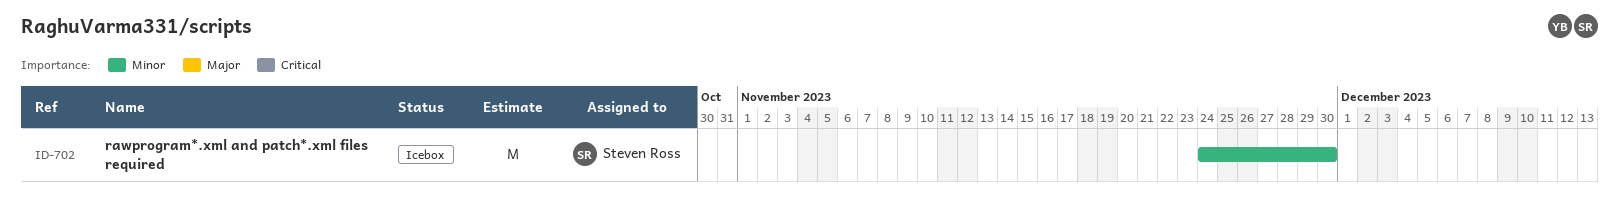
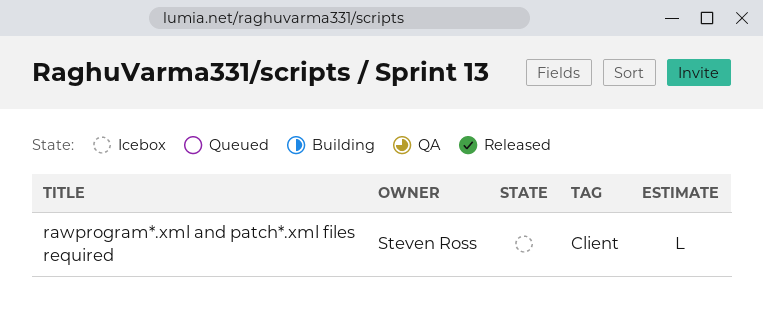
rawprogram*.xml and patch*.xml files required, estimate: M -> L

